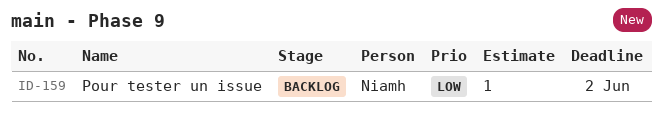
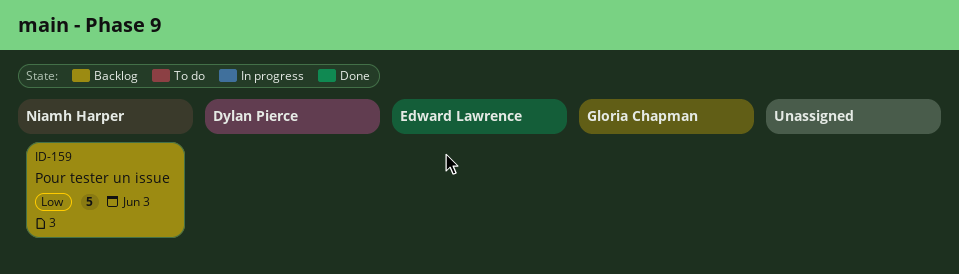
ID-159, estimate: 1 -> 5
ID-159, due: Jun 2 -> Jun 3

